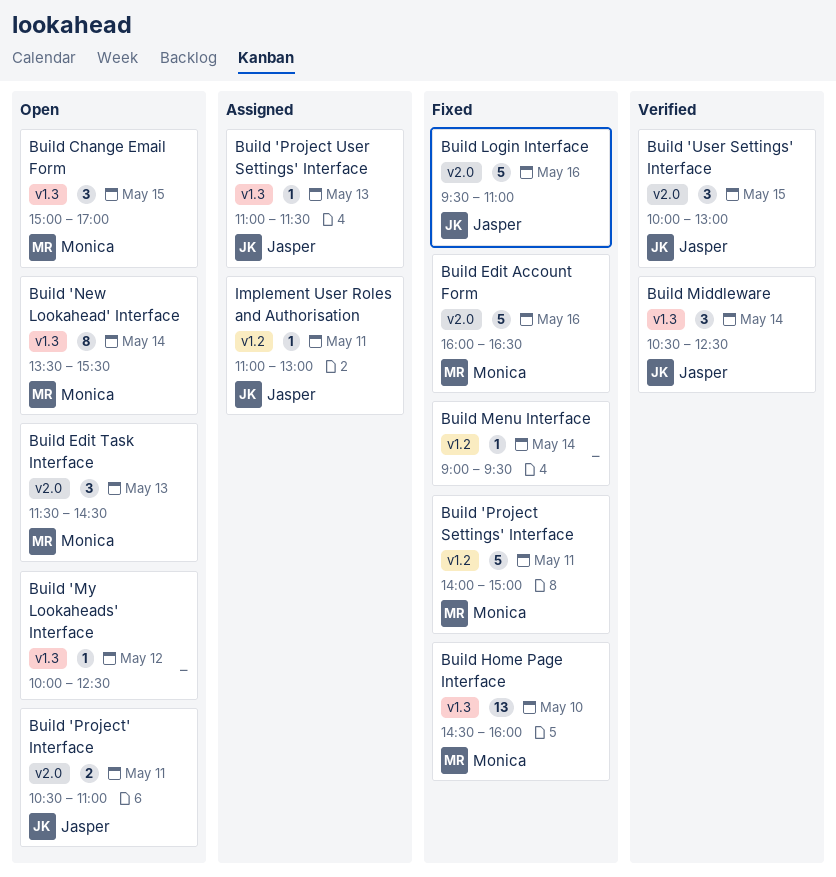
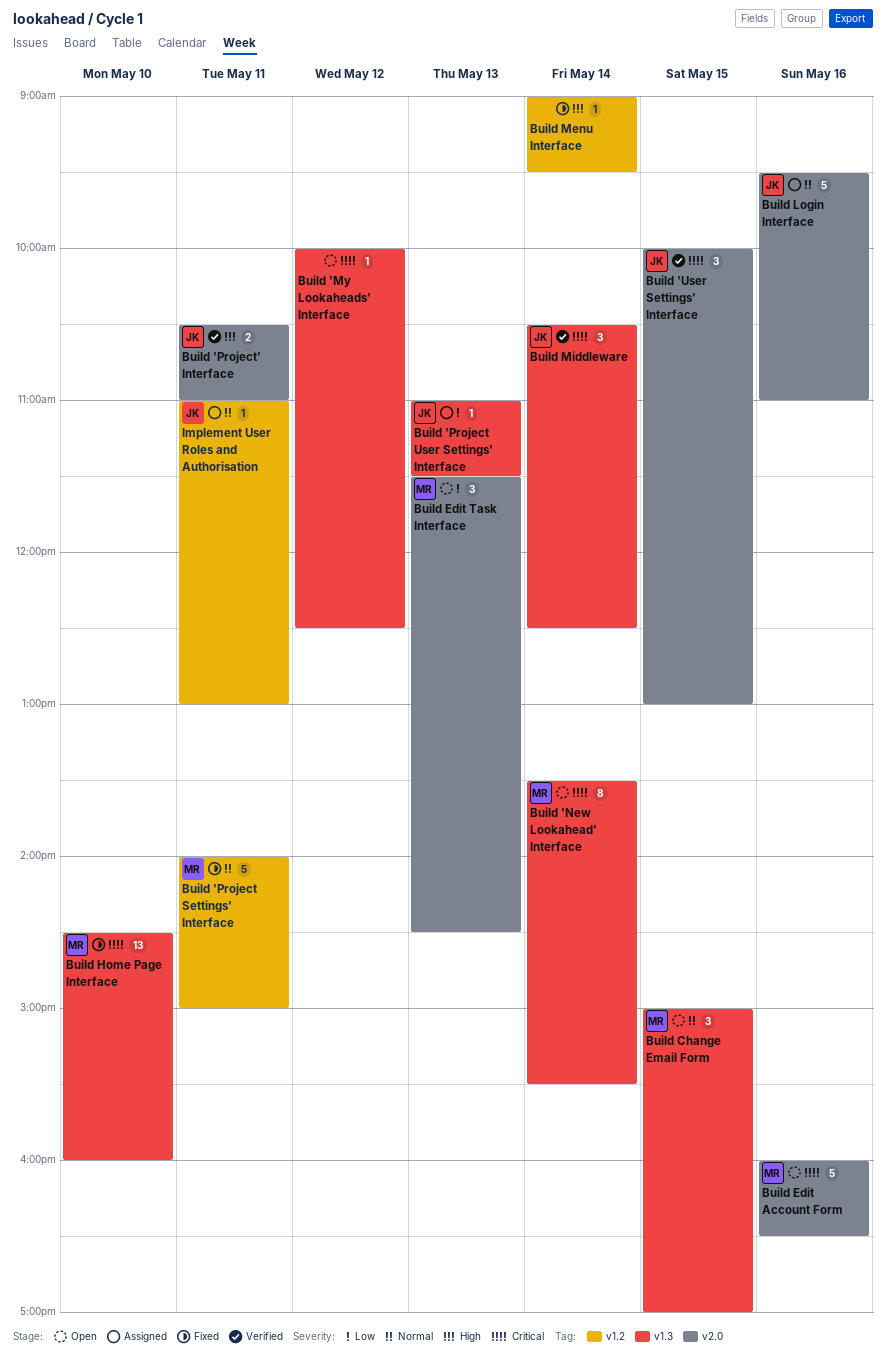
Build 'Project' Interface, status: Open -> Verified
Build Edit Account Form, status: Fixed -> Open
Build Login Interface, status: Fixed -> Assigned

